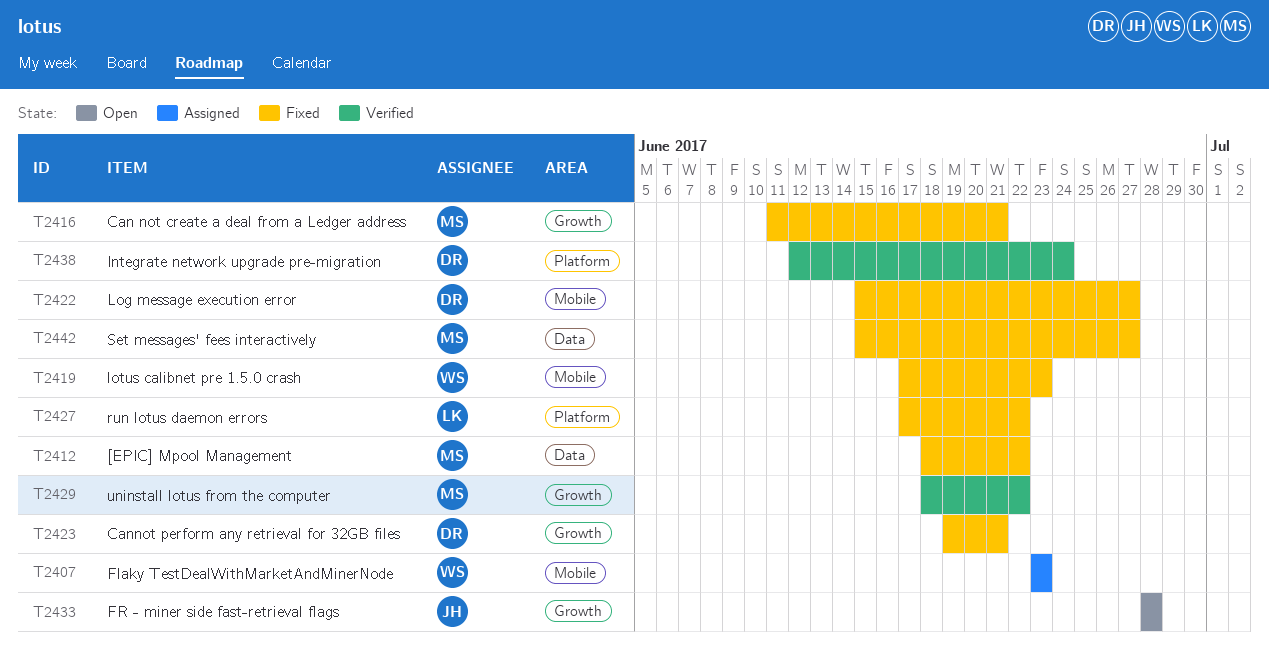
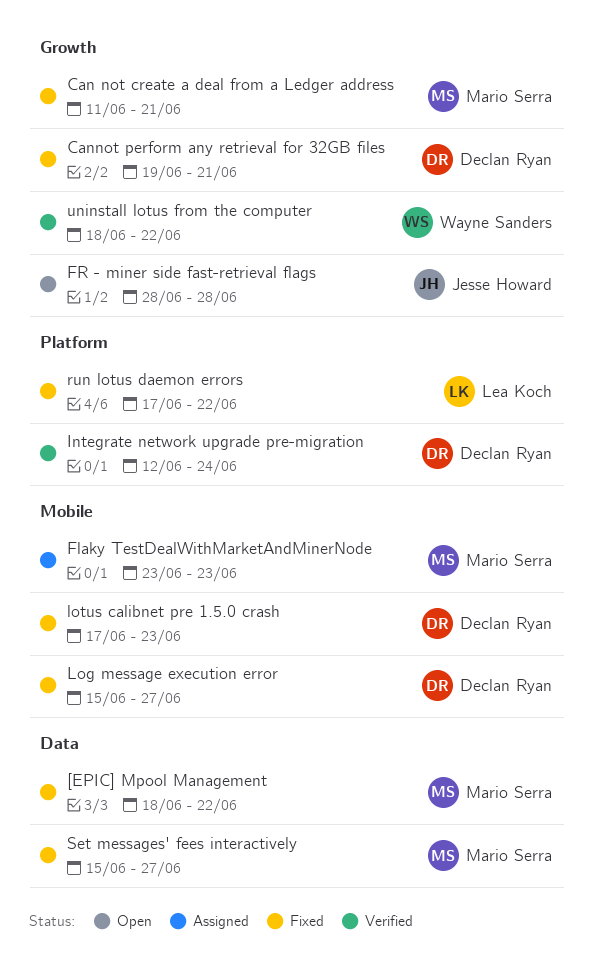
Flaky TestDealWithMarketAndMinerNode, owner: Wayne Sanders -> Mario Serra
lotus calibnet pre 1.5.0 crash, owner: Wayne Sanders -> Declan Ryan
uninstall lotus from the computer, owner: Mario Serra -> Wayne Sanders

